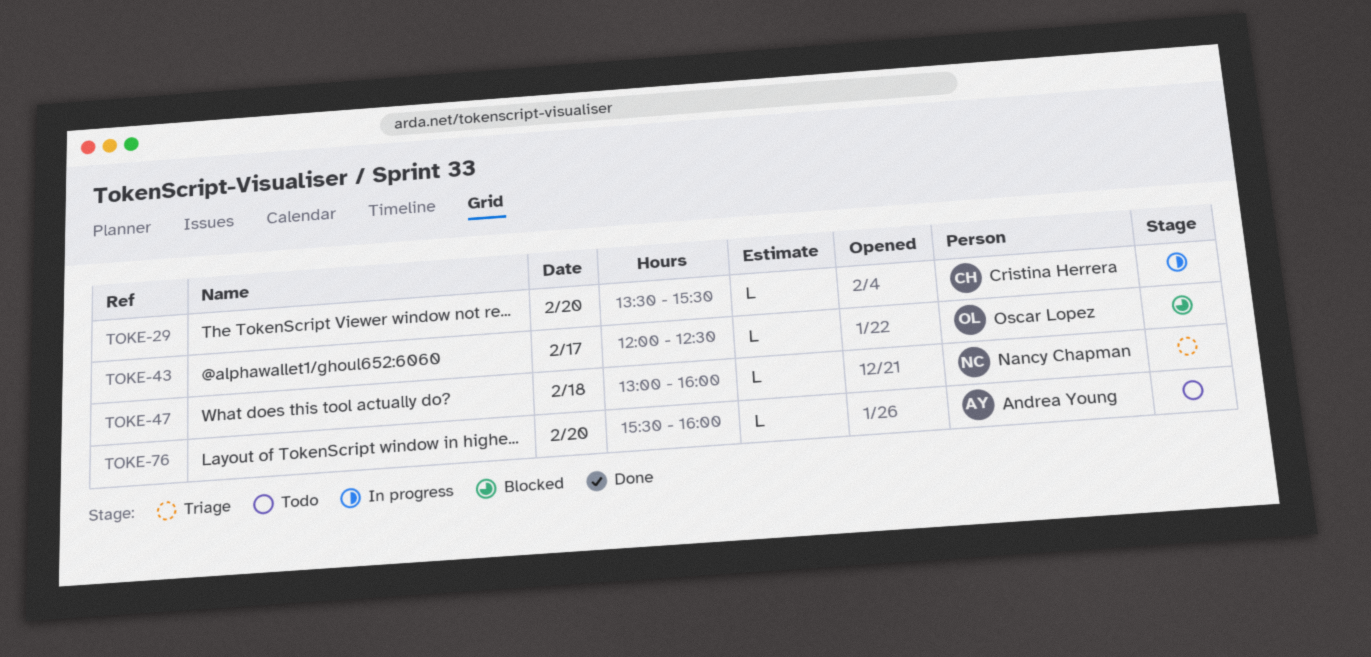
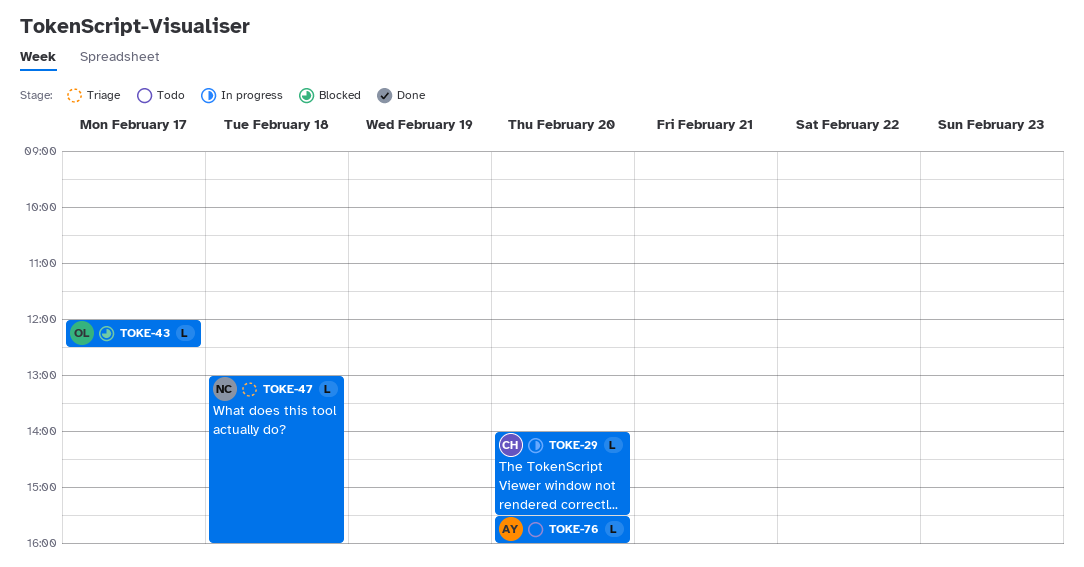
TOKE-29, begins: 13:30 -> 14:00

